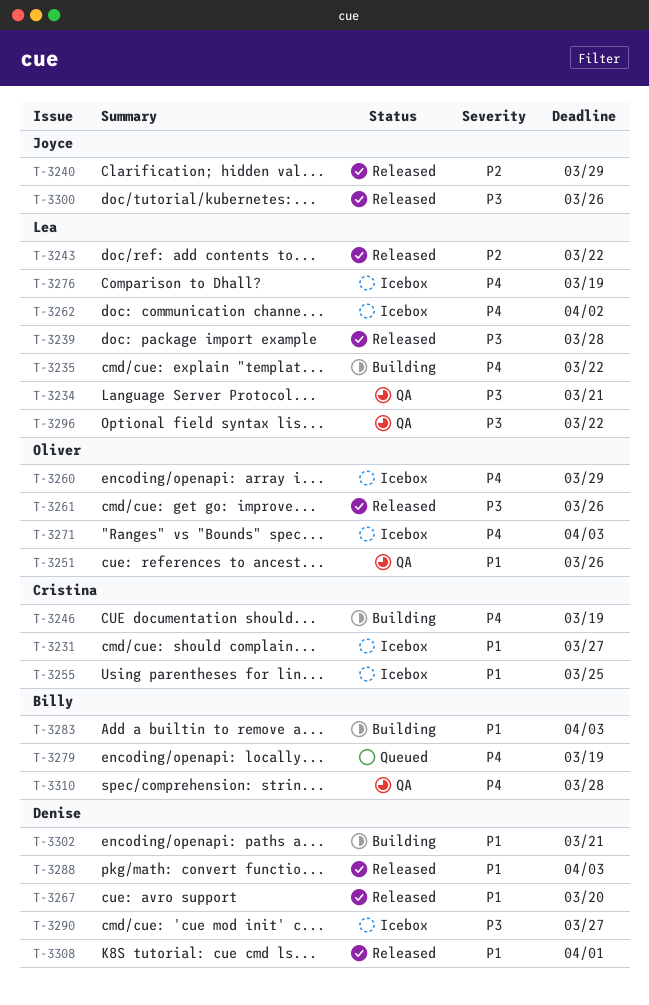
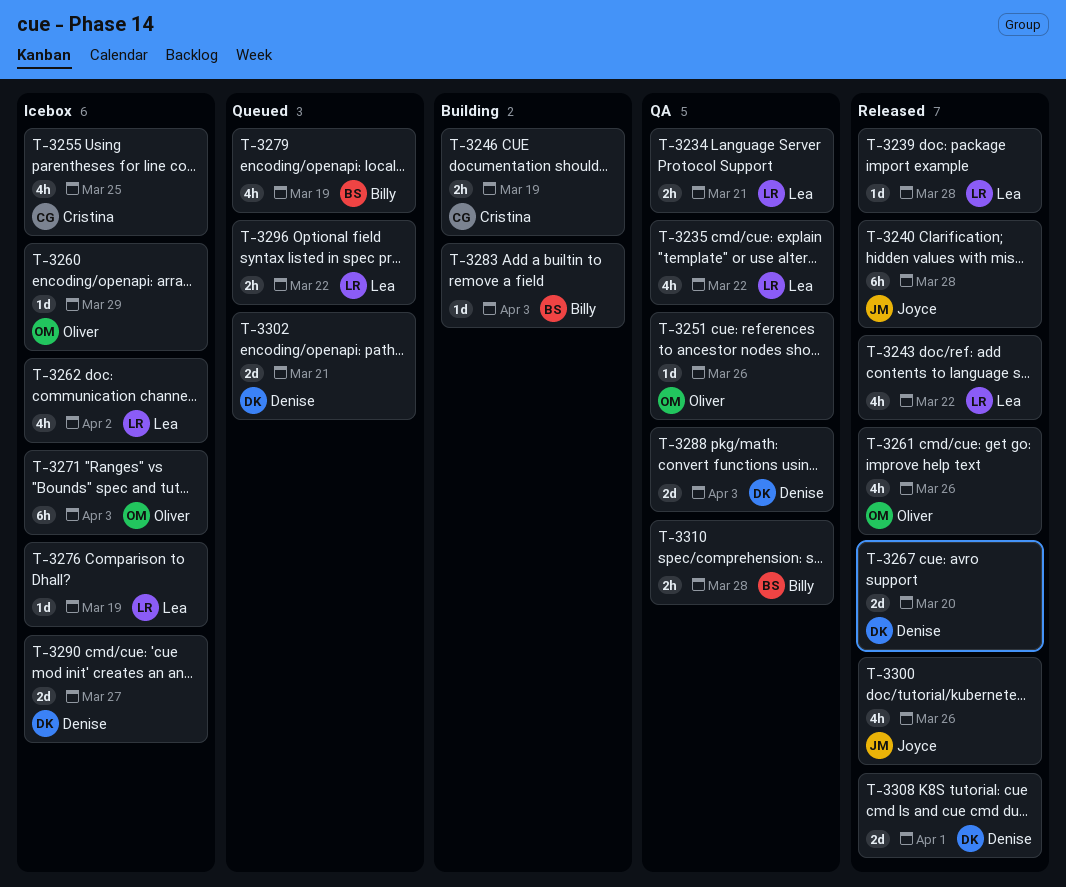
T-3231: present -> none
T-3235, status: Building -> QA
T-3240, due: Mar 29 -> Mar 28
T-3288, status: Released -> QA
T-3296, status: QA -> Queued
T-3302, status: Building -> Queued

